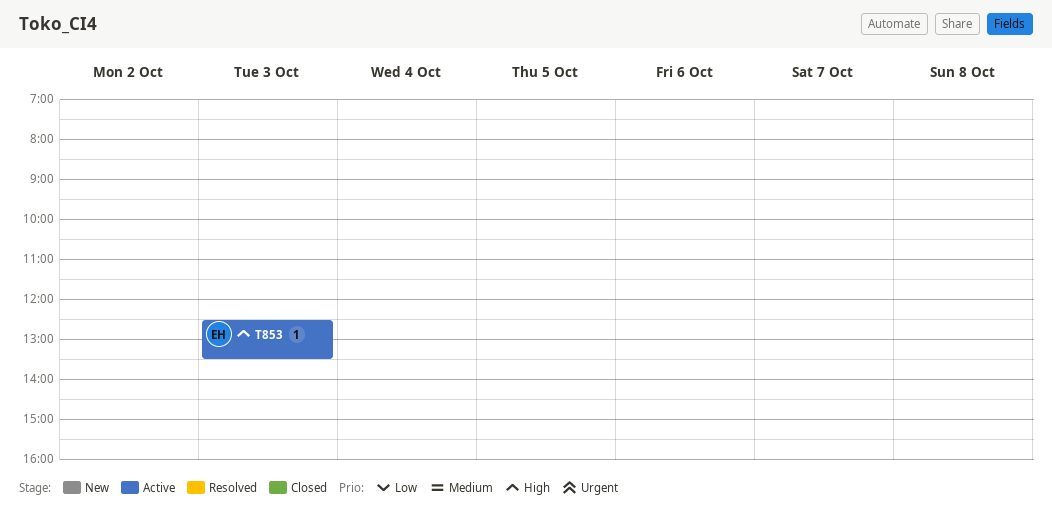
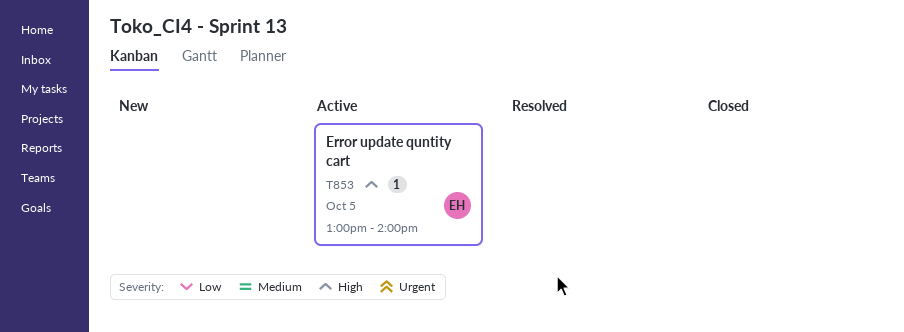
T853, day: Oct 3 -> Oct 5
T853, begins: 12:30 -> 13:00
T853, ends: 13:30 -> 14:00

